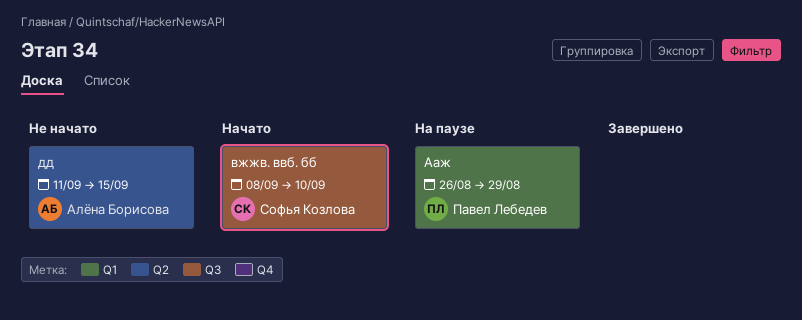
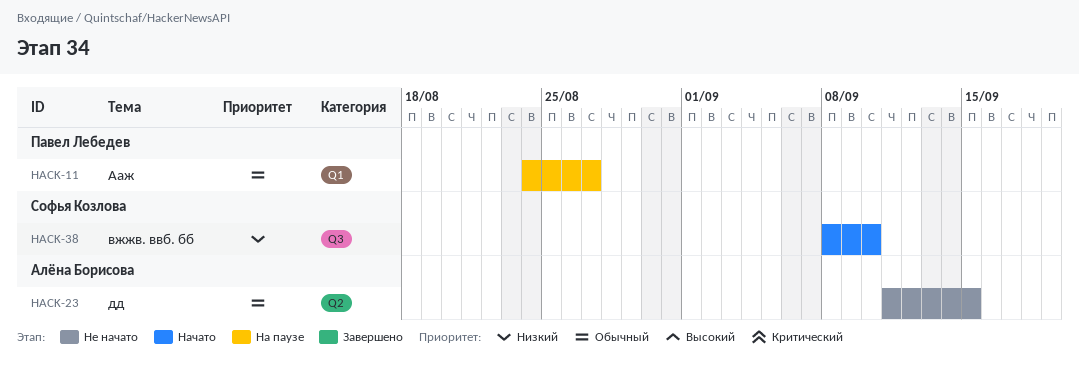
Ааж, start: Aug 26 -> Aug 24
Ааж, due: Aug 29 -> Aug 27

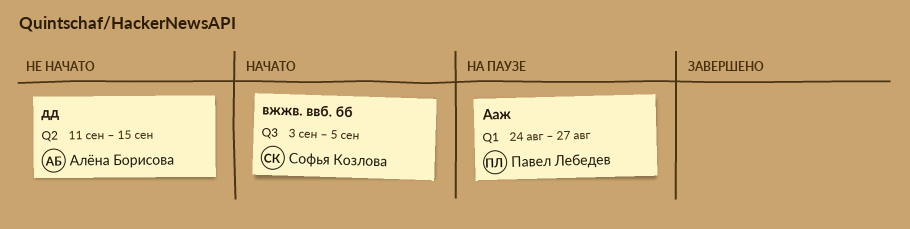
вжжв. ввб. бб, start: Sep 8 -> Sep 3
вжжв. ввб. бб, due: Sep 10 -> Sep 5

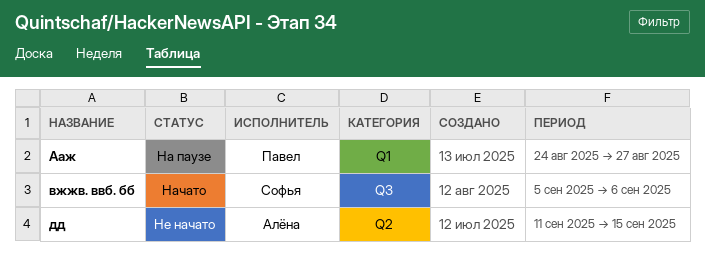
вжжв. ввб. бб, start: Sep 3 -> Sep 5
вжжв. ввб. бб, due: Sep 5 -> Sep 6

